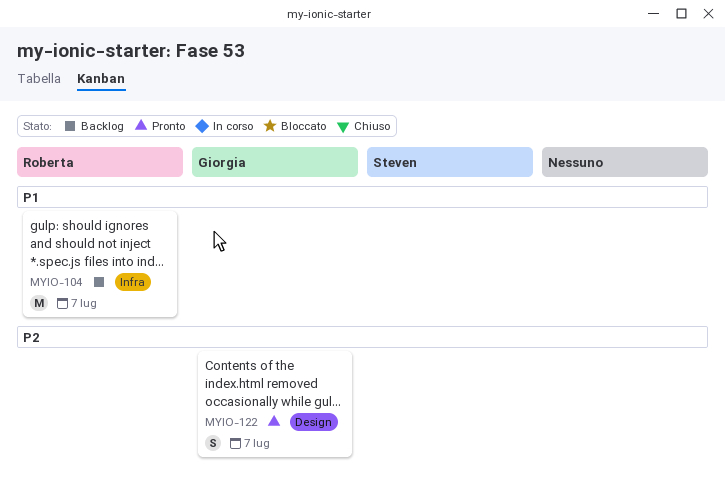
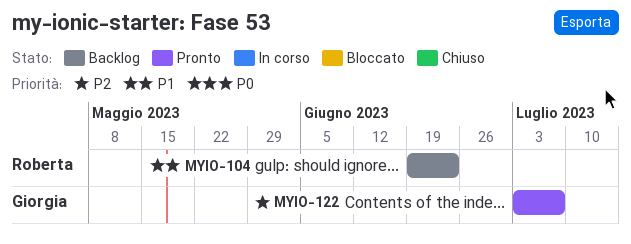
MYIO-104, due: Jul 7 -> Jun 23

